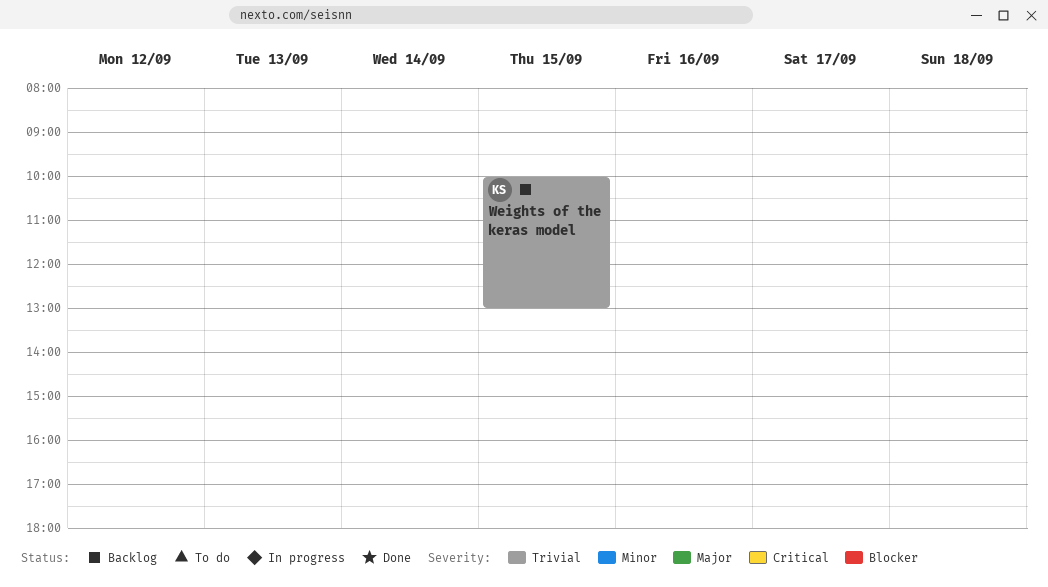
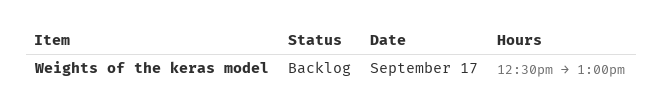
Weights of the keras model, day: Sep 15 -> Sep 17
Weights of the keras model, begins: 10:00 -> 12:30

